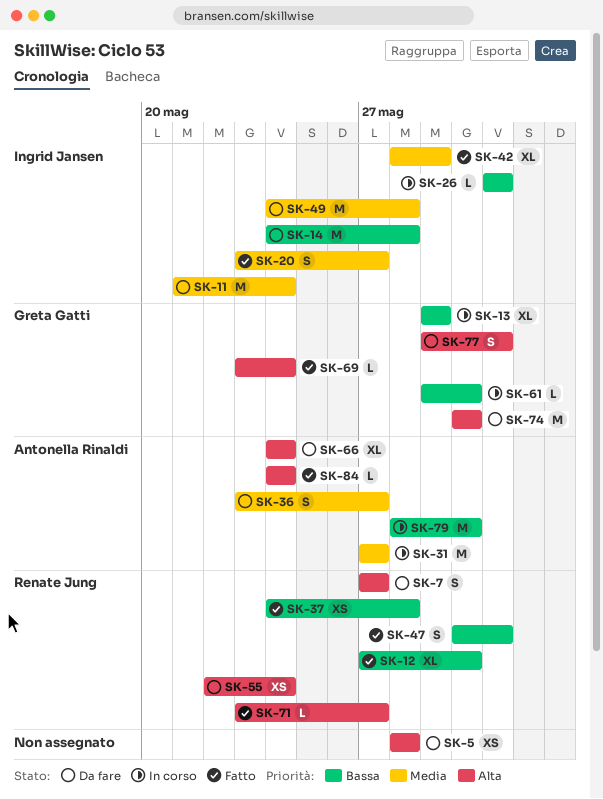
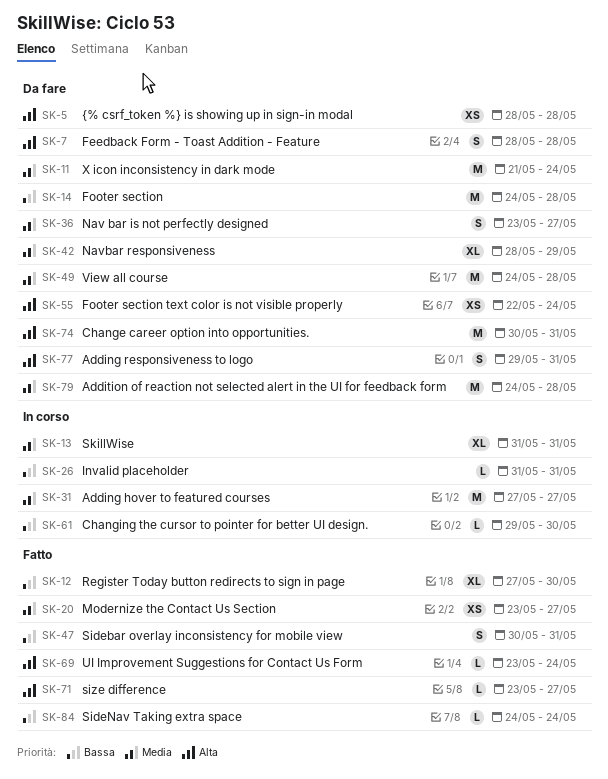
SK-7, start: May 27 -> May 28
SK-7, due: May 27 -> May 28
SK-13, priority: Bassa -> Media
SK-13, start: May 29 -> May 31
SK-13, due: May 29 -> May 31
SK-20, estimate: S -> XS
SK-37: present -> none
SK-42, status: Fatto -> Da fare
SK-66: present -> none
SK-74, due: May 30 -> May 31
SK-79, status: In corso -> Da fare
SK-79, priority: Bassa -> Media
SK-79, start: May 28 -> May 24
SK-79, due: May 30 -> May 28
SK-84, priority: Alta -> Bassa

